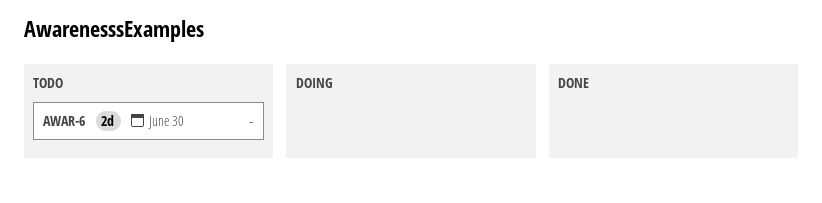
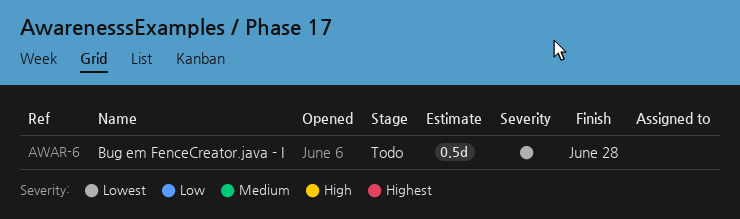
AWAR-6, estimate: 2d -> 0.5d
AWAR-6, due: Jun 30 -> Jun 28

